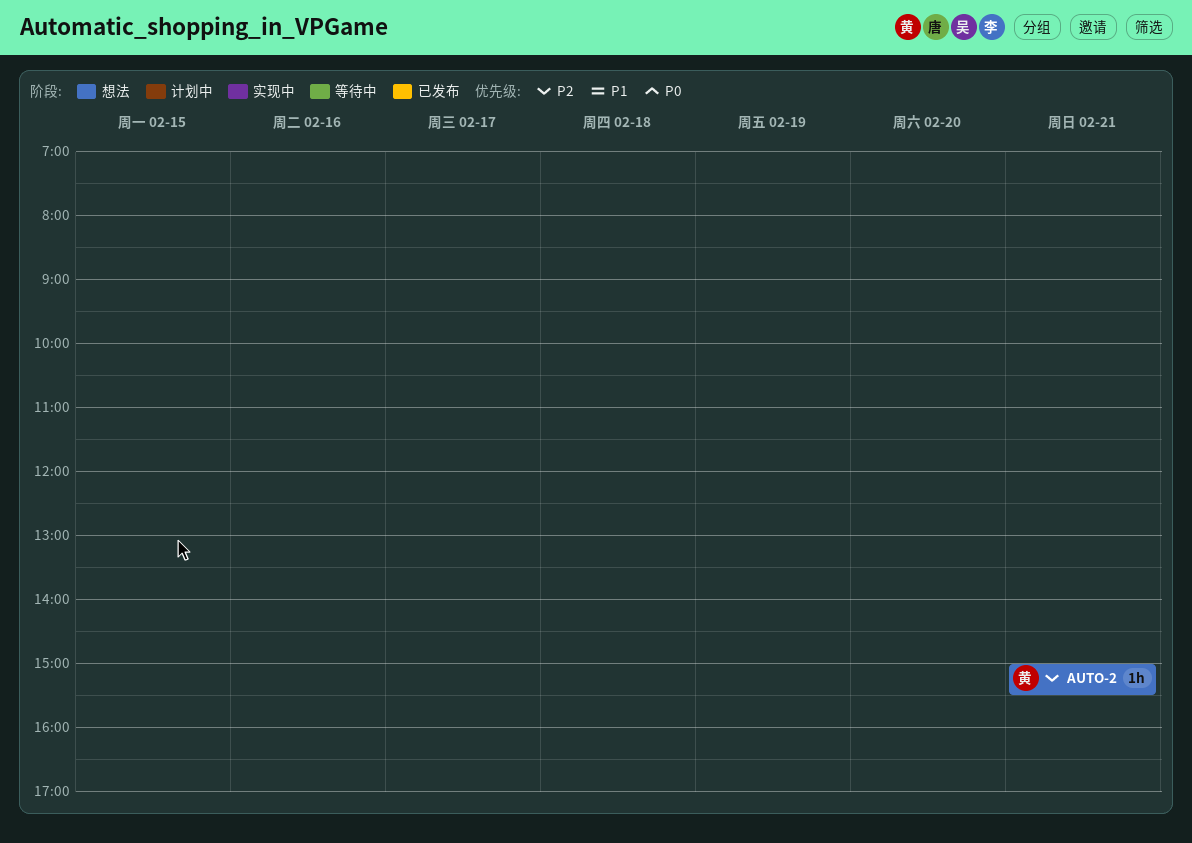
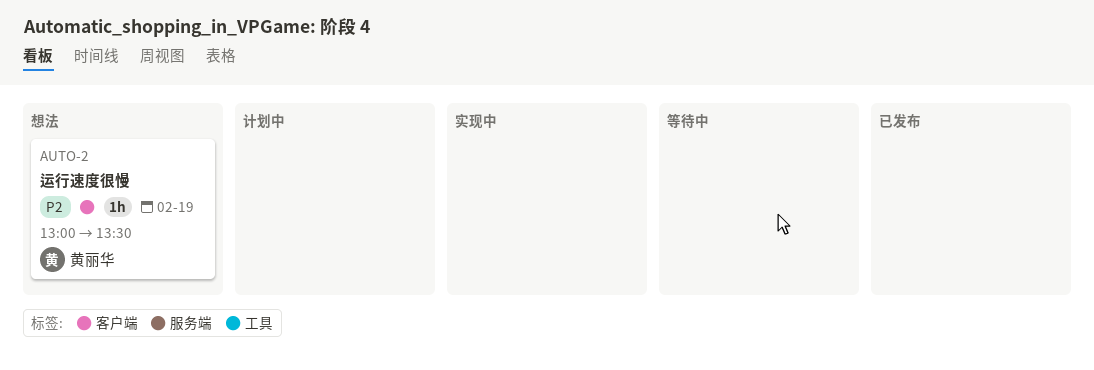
AUTO-2, day: Feb 21 -> Feb 19
AUTO-2, begins: 15:00 -> 13:00
AUTO-2, ends: 15:30 -> 13:30

